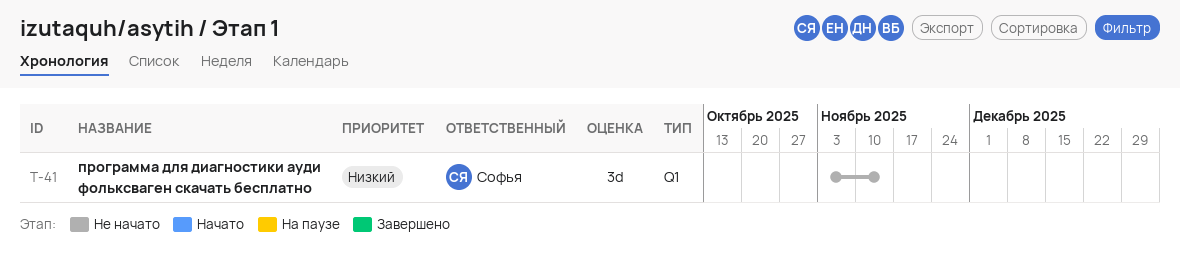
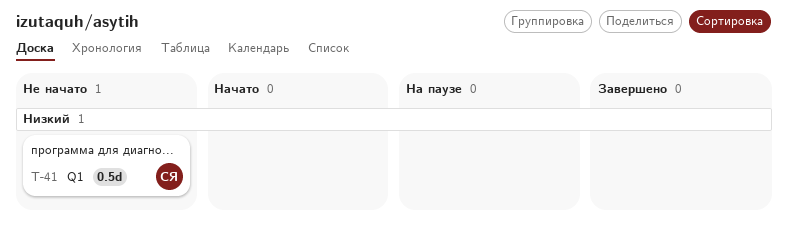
T-41, estimate: 3d -> 0.5d

